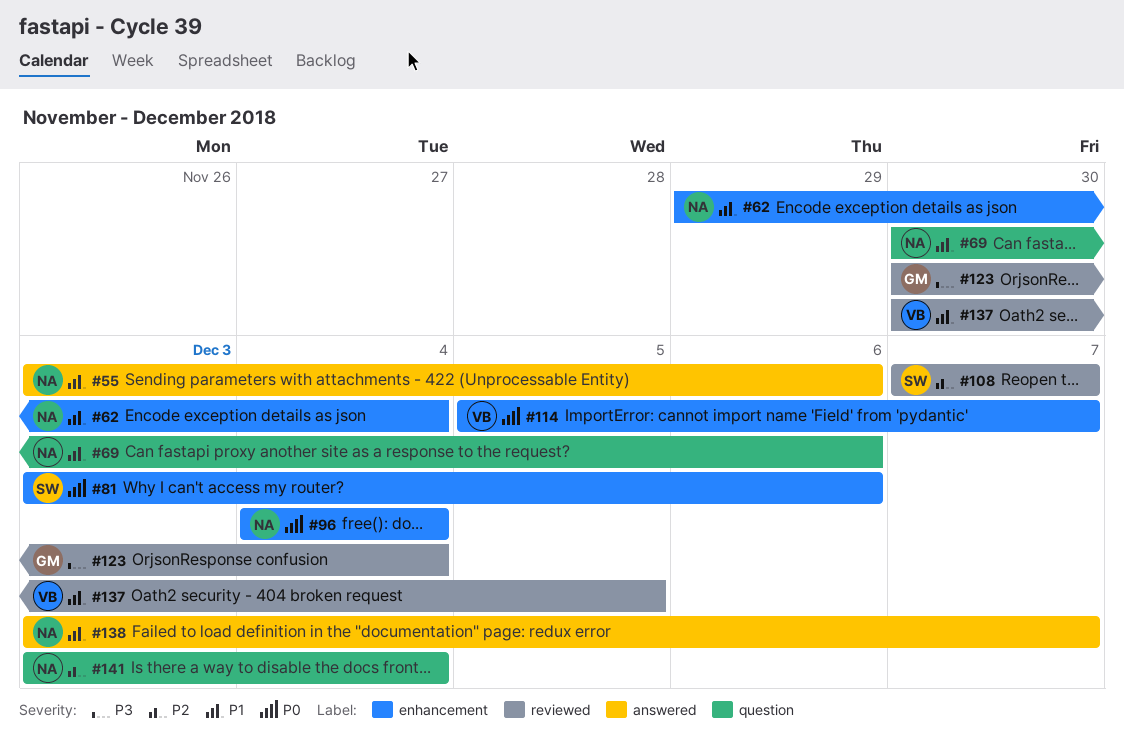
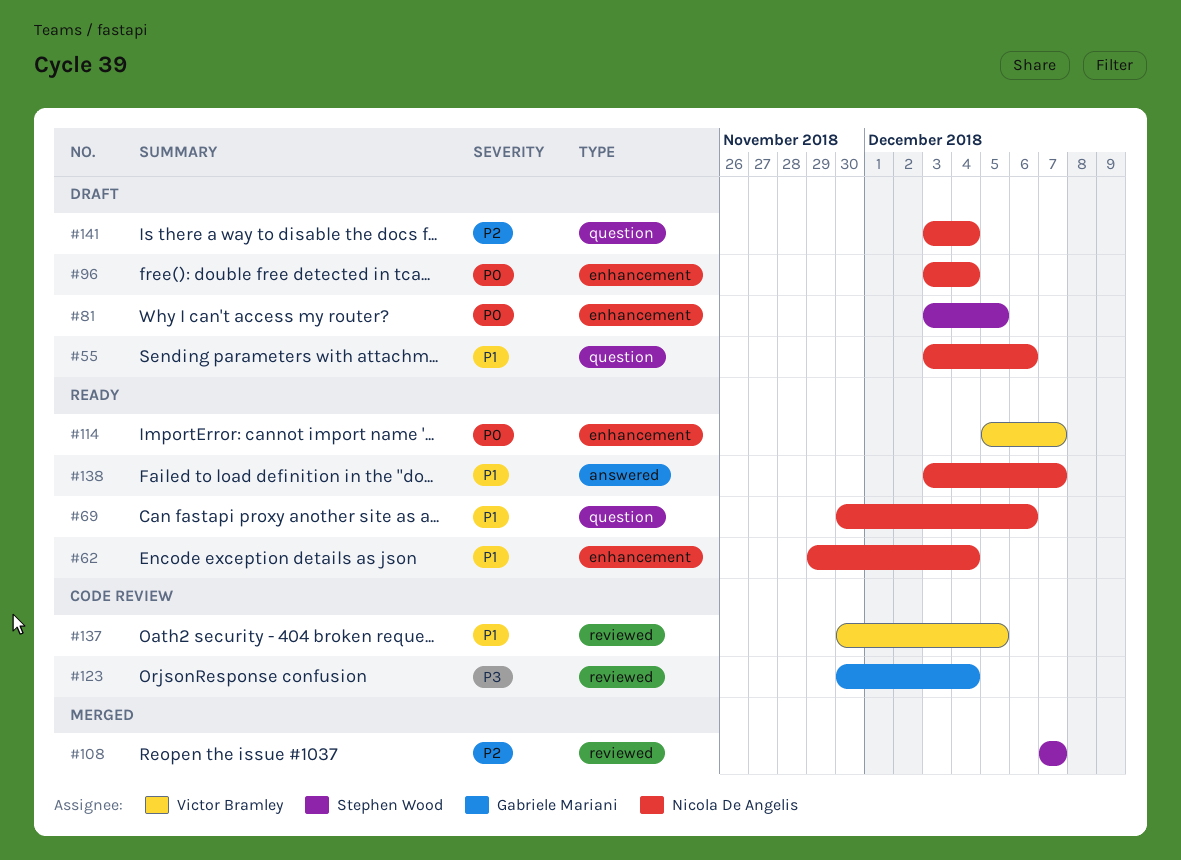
#55, label: answered -> question
#81, due: Dec 6 -> Dec 5
#96, start: Dec 4 -> Dec 3

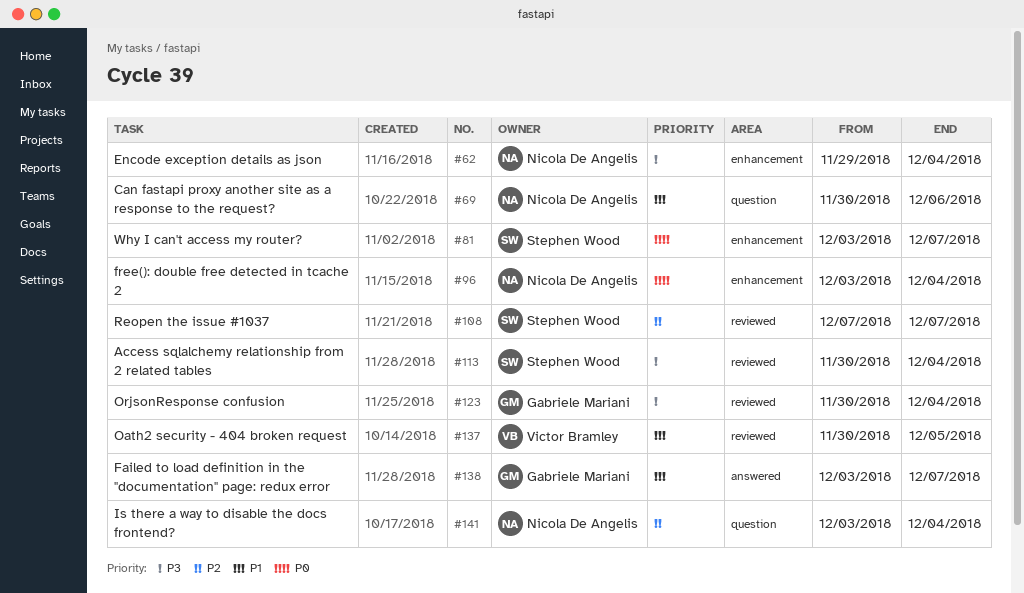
#55: present -> none
#62, priority: P1 -> P3
#81, due: Dec 5 -> Dec 7
#113: none -> present
#114: present -> none
#138, owner: Nicola De Angelis -> Gabriele Mariani

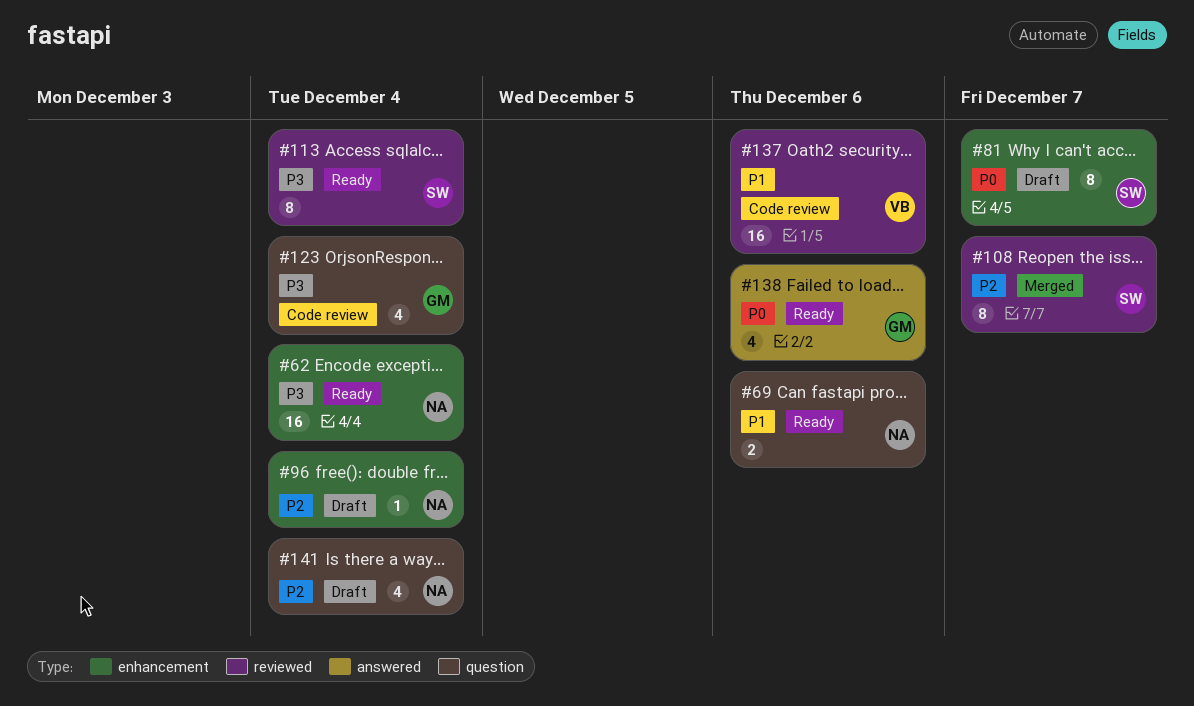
#96, priority: P0 -> P2
#123, label: reviewed -> question
#137, due: Dec 5 -> Dec 6
#138, priority: P1 -> P0
#138, due: Dec 7 -> Dec 6

